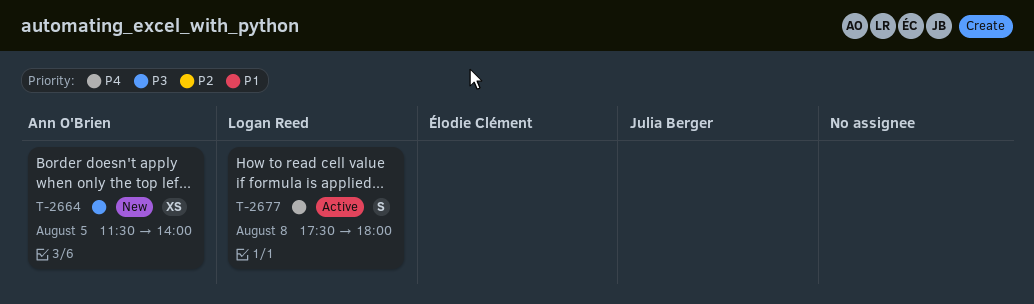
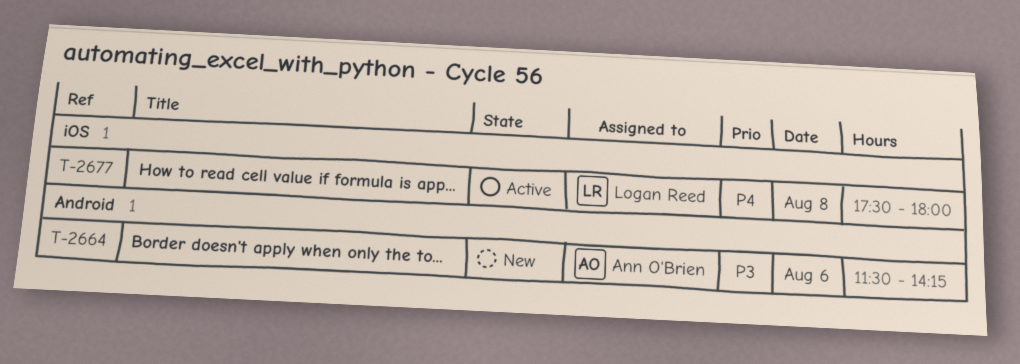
T-2664, day: Aug 5 -> Aug 6
T-2664, ends: 14:00 -> 14:15

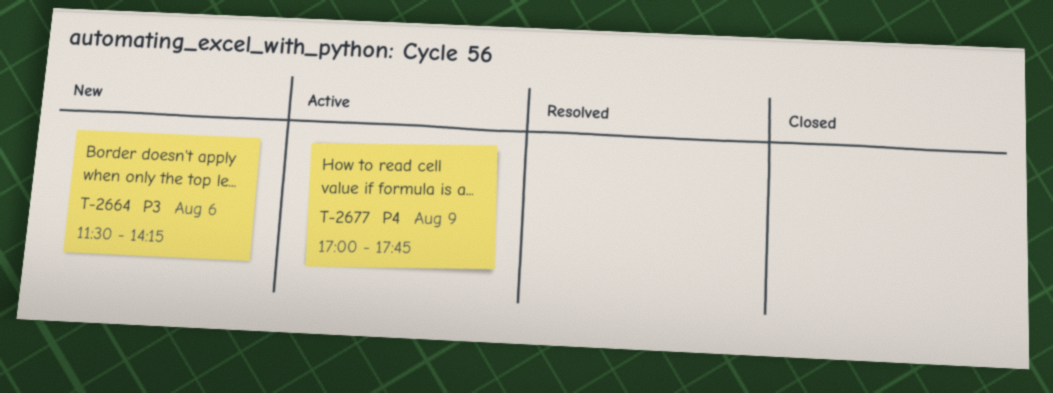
T-2677, day: Aug 8 -> Aug 9
T-2677, begins: 17:30 -> 17:00
T-2677, ends: 18:00 -> 17:45

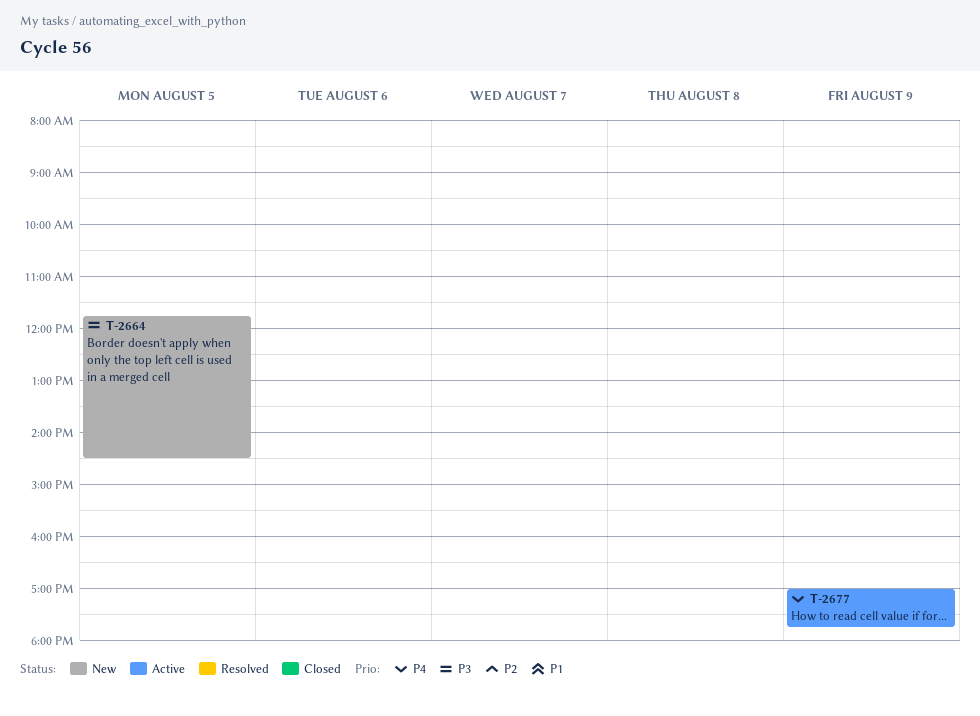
T-2664, day: Aug 6 -> Aug 5
T-2664, begins: 11:30 -> 11:45
T-2664, ends: 14:15 -> 14:30

